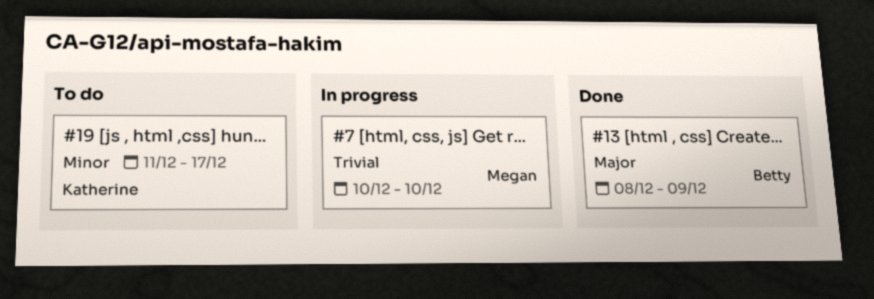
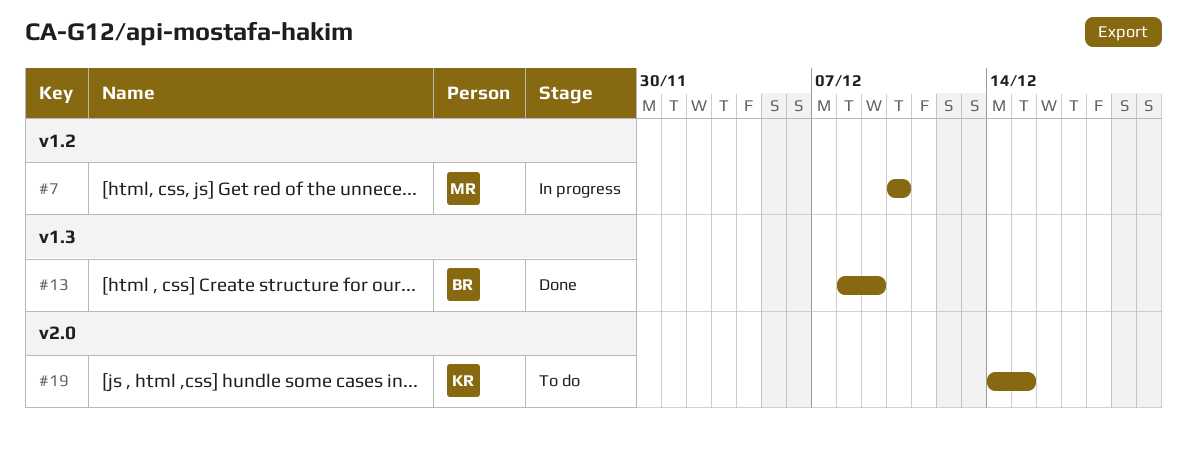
#19, start: Dec 11 -> Dec 14
#19, due: Dec 17 -> Dec 15

